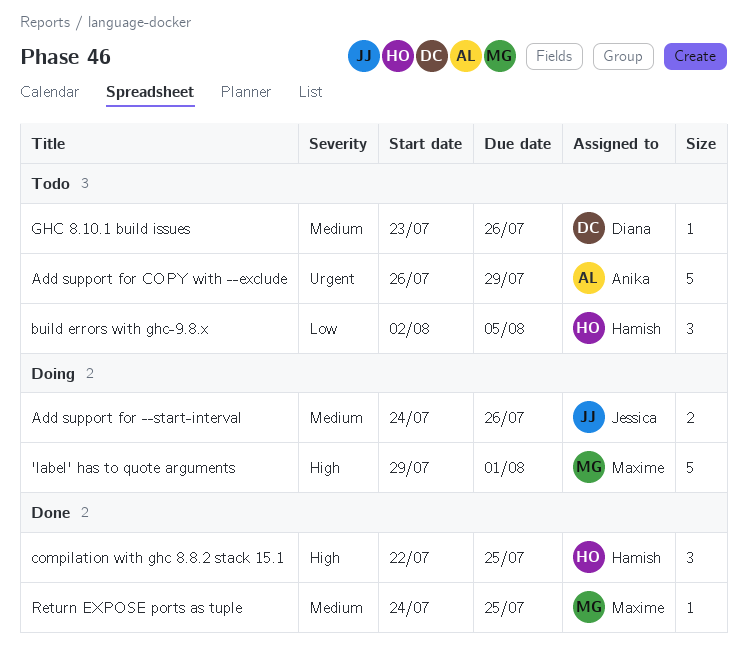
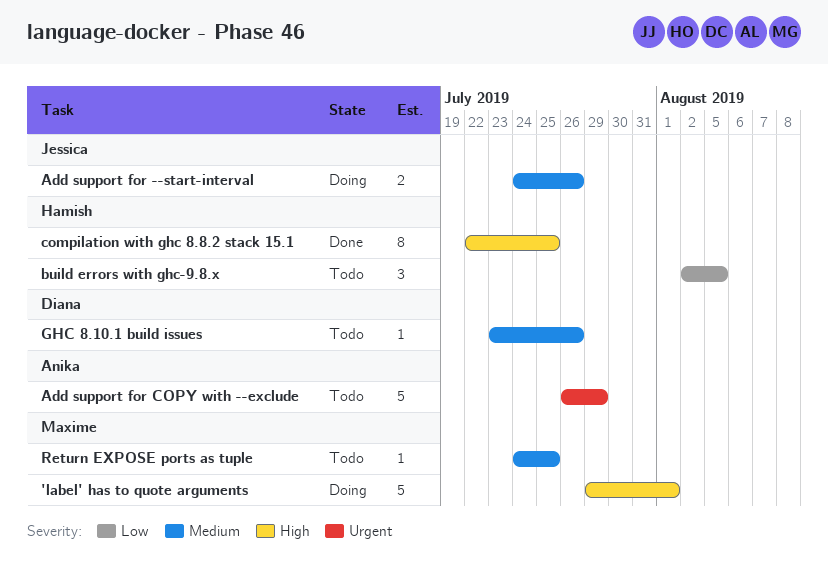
compilation with ghc 8.8.2 stack 15.1, estimate: 3 -> 8
Return EXPOSE ports as tuple, status: Done -> Todo

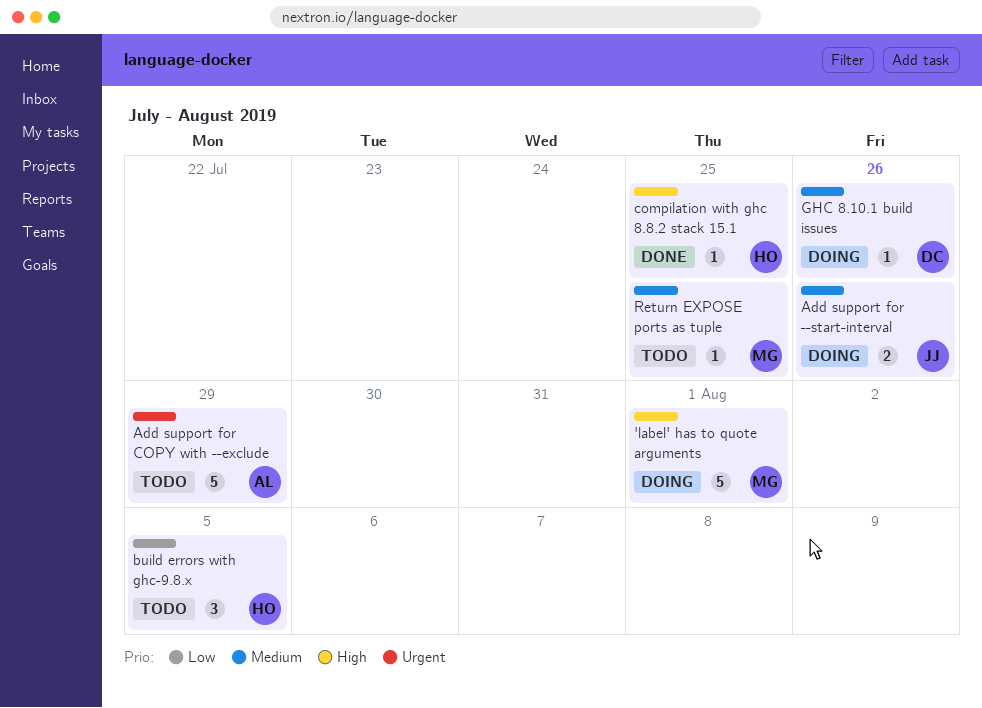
compilation with ghc 8.8.2 stack 15.1, estimate: 8 -> 1
GHC 8.10.1 build issues, status: Todo -> Doing

